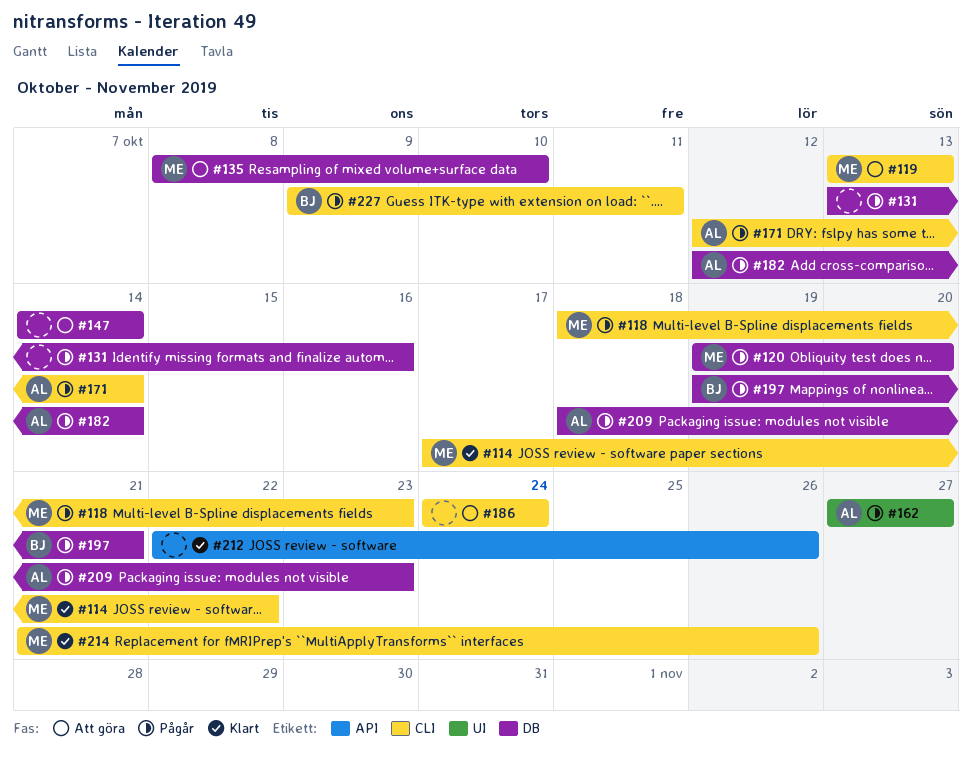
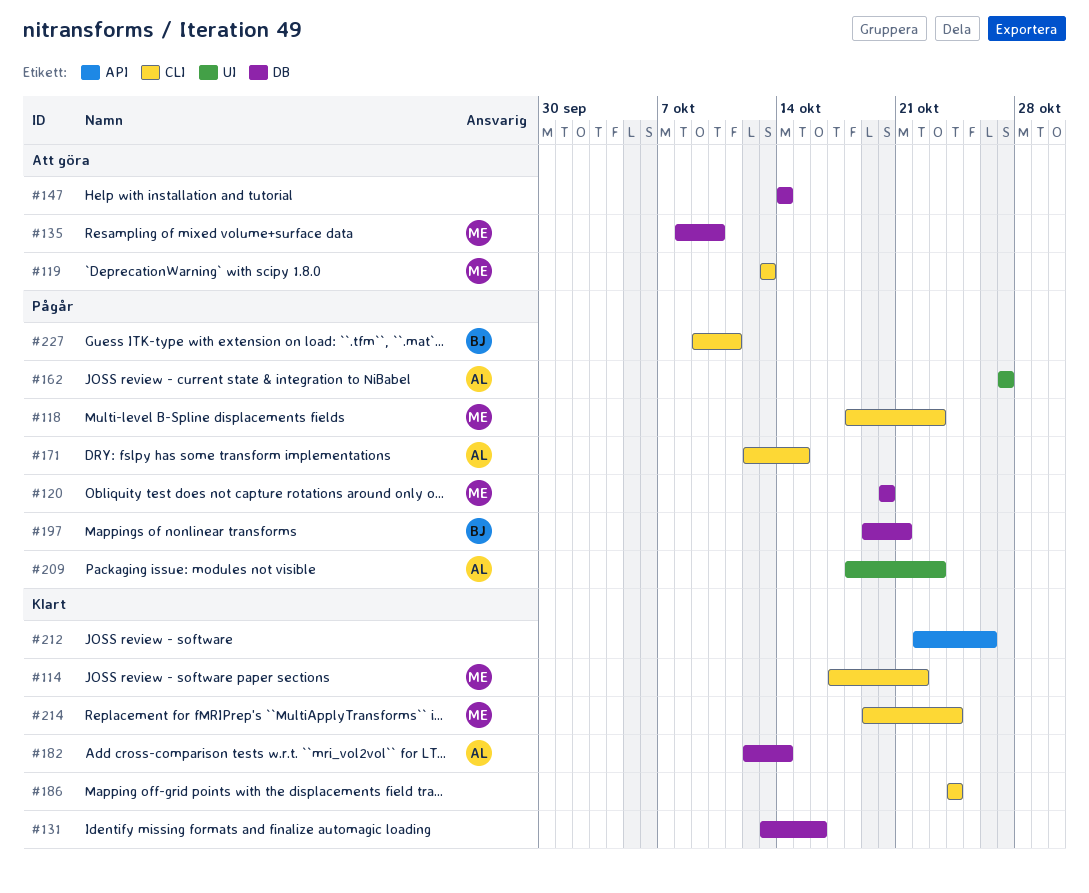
#120, start: Oct 19 -> Oct 20
#131, status: Pågår -> Klart
#171, due: Oct 14 -> Oct 15
#182, status: Pågår -> Klart
#186, status: Att göra -> Klart
#209, label: DB -> UI
#214, start: Oct 21 -> Oct 19
#214, due: Oct 26 -> Oct 24

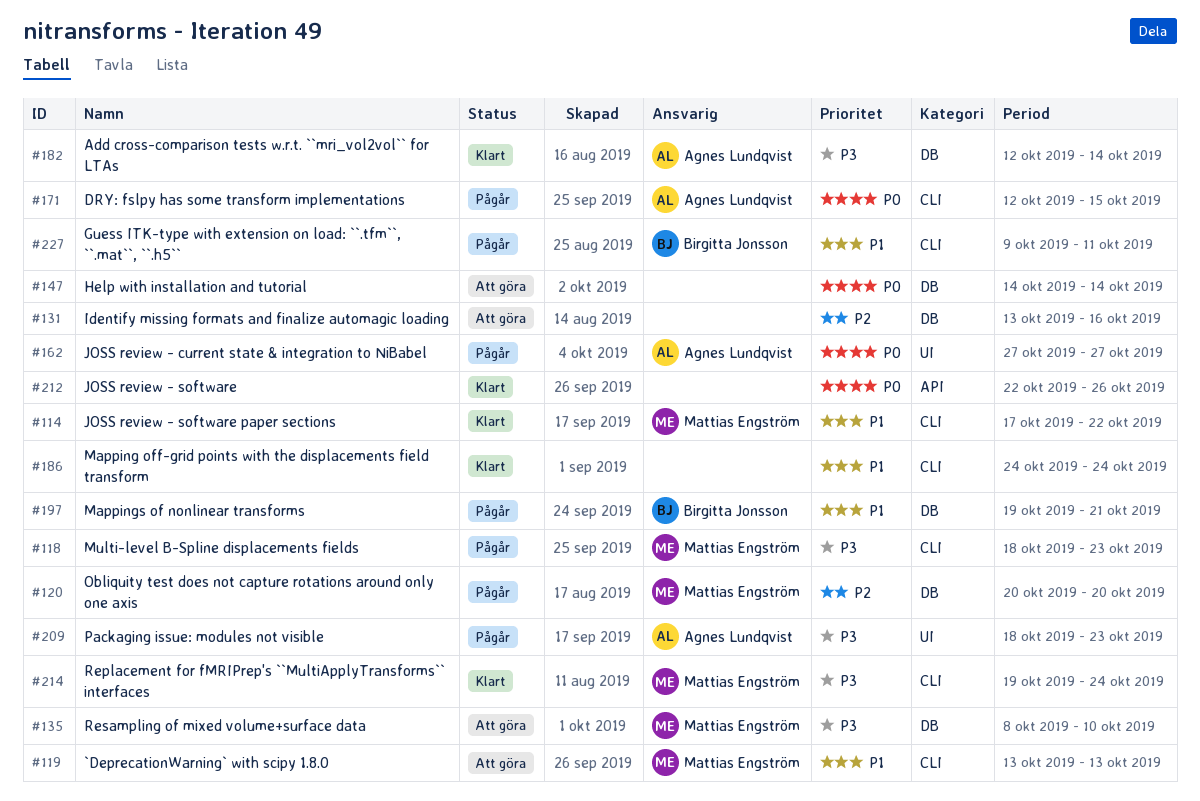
#131, status: Klart -> Att göra

